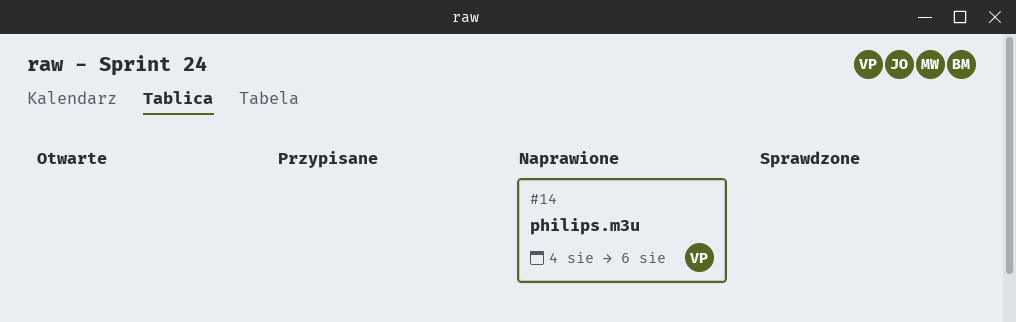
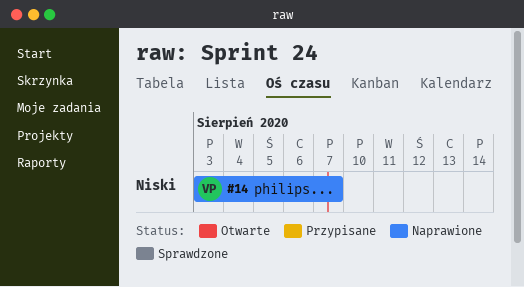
#14, start: Aug 4 -> Aug 3
#14, due: Aug 6 -> Aug 7

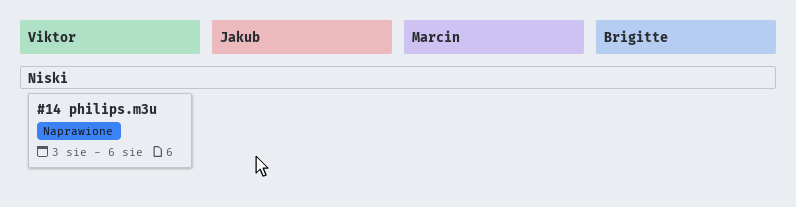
#14, due: Aug 7 -> Aug 6

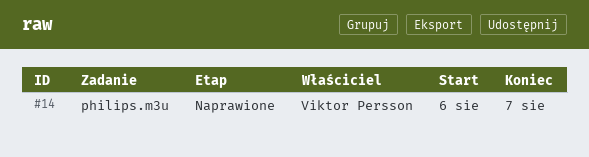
#14, start: Aug 3 -> Aug 6
#14, due: Aug 6 -> Aug 7

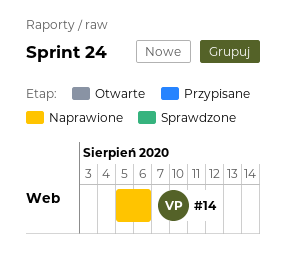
#14, start: Aug 6 -> Aug 5
#14, due: Aug 7 -> Aug 6

